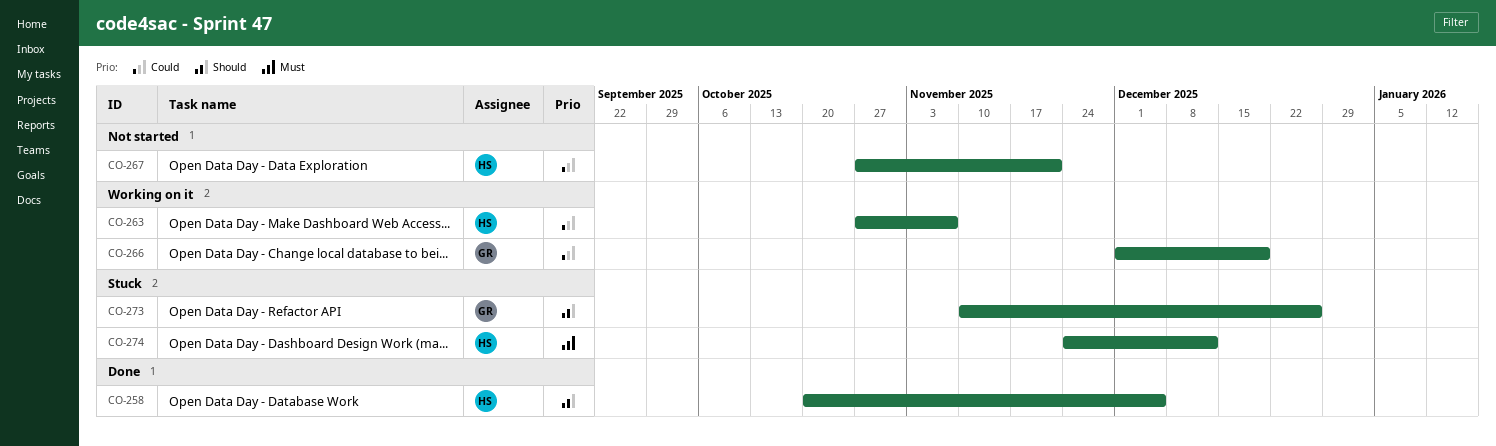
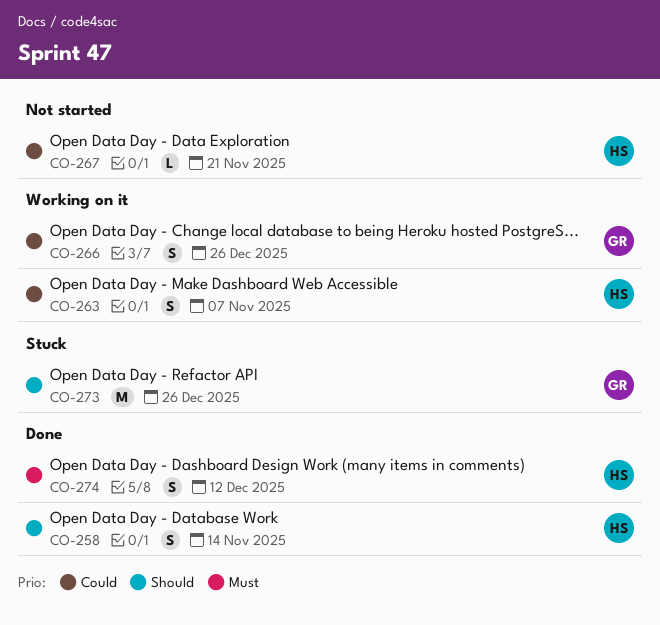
CO-258, due: Dec 5 -> Nov 14
CO-266, due: Dec 19 -> Dec 26
CO-274, status: Stuck -> Done

